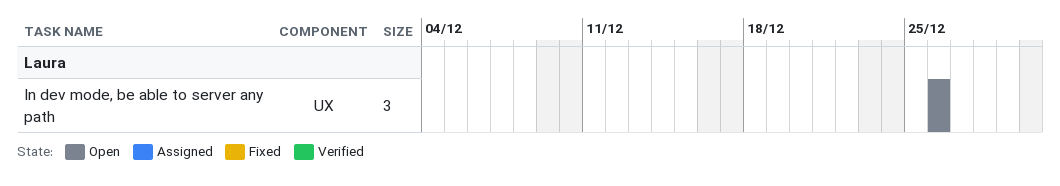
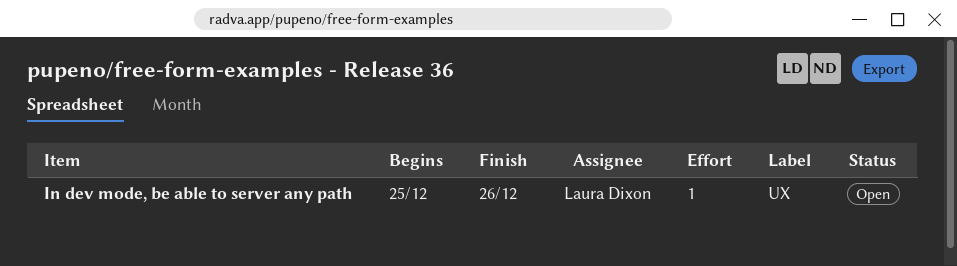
In dev mode, be able to server any path, estimate: 3 -> 1
In dev mode, be able to server any path, start: Dec 26 -> Dec 25

